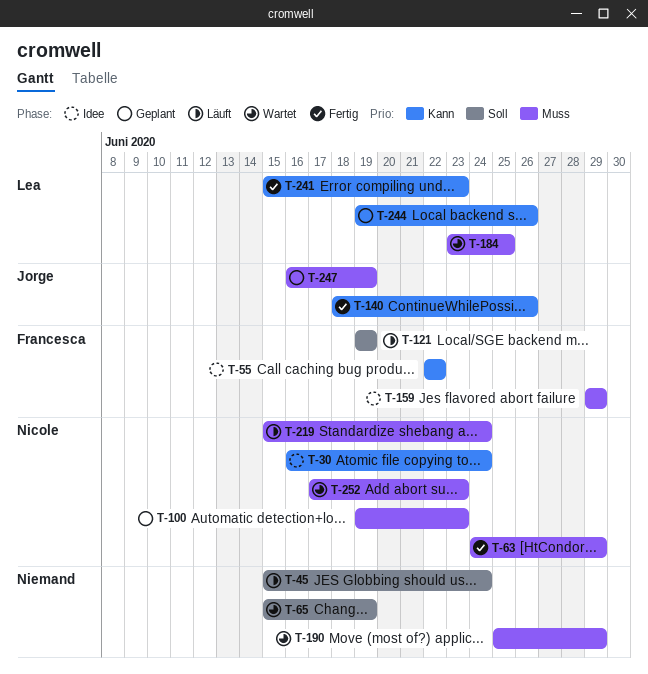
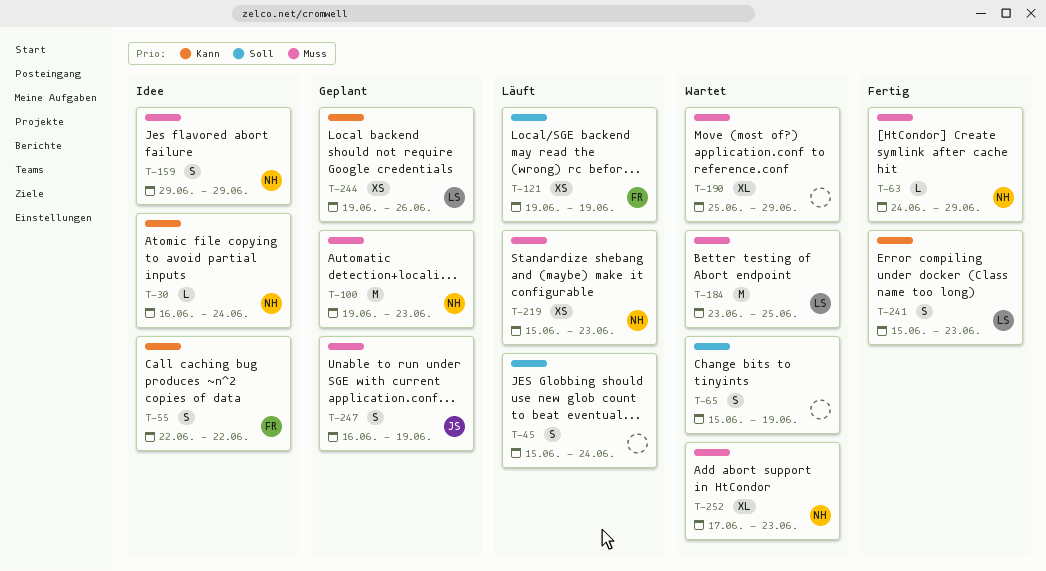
T-140: present -> none
T-159, owner: Francesca -> Nicole
T-219, due: Jun 24 -> Jun 23

